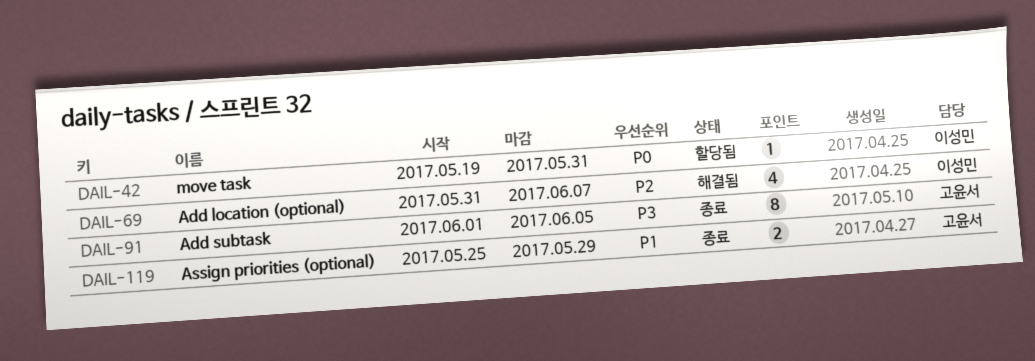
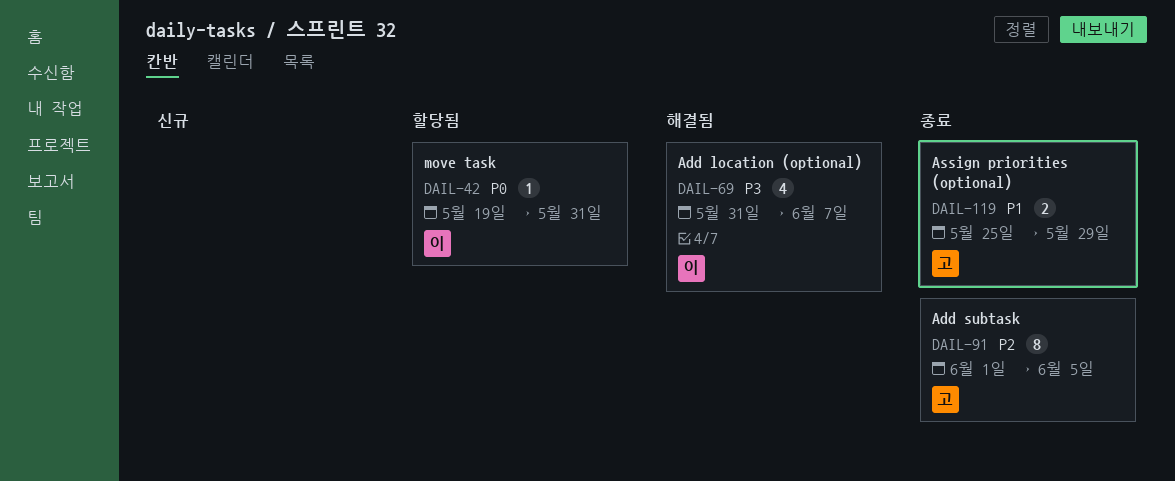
DAIL-69, priority: P2 -> P3
DAIL-91, priority: P3 -> P2

